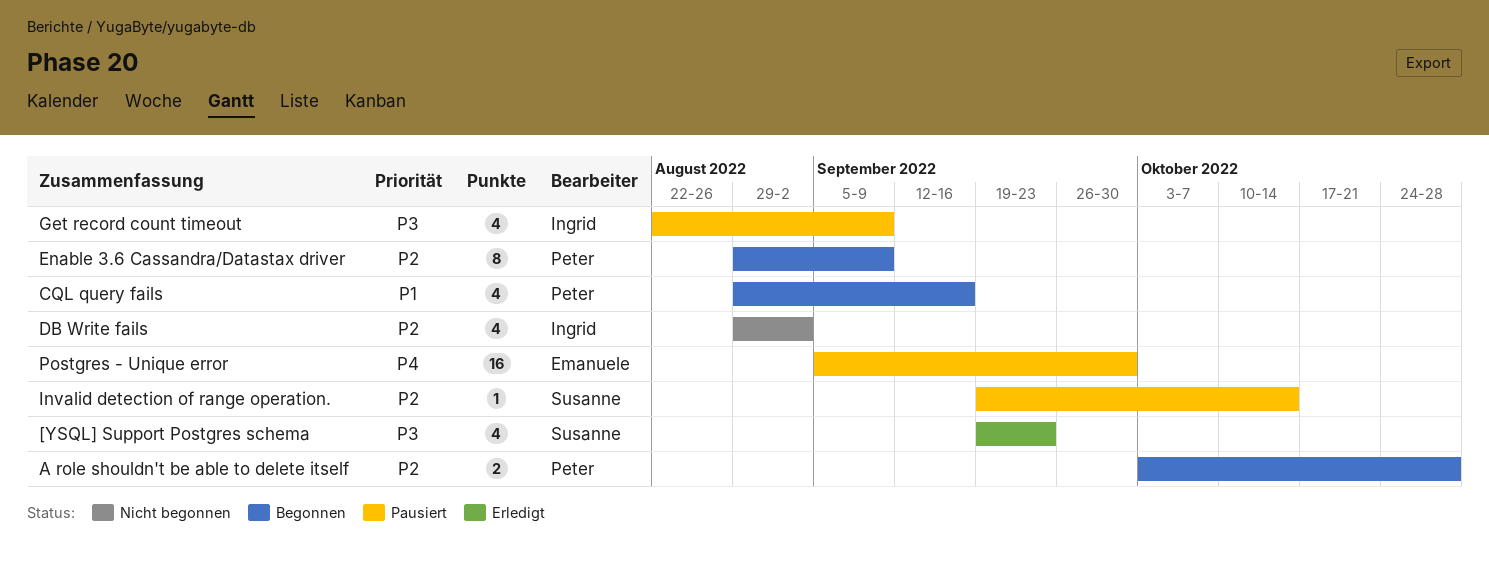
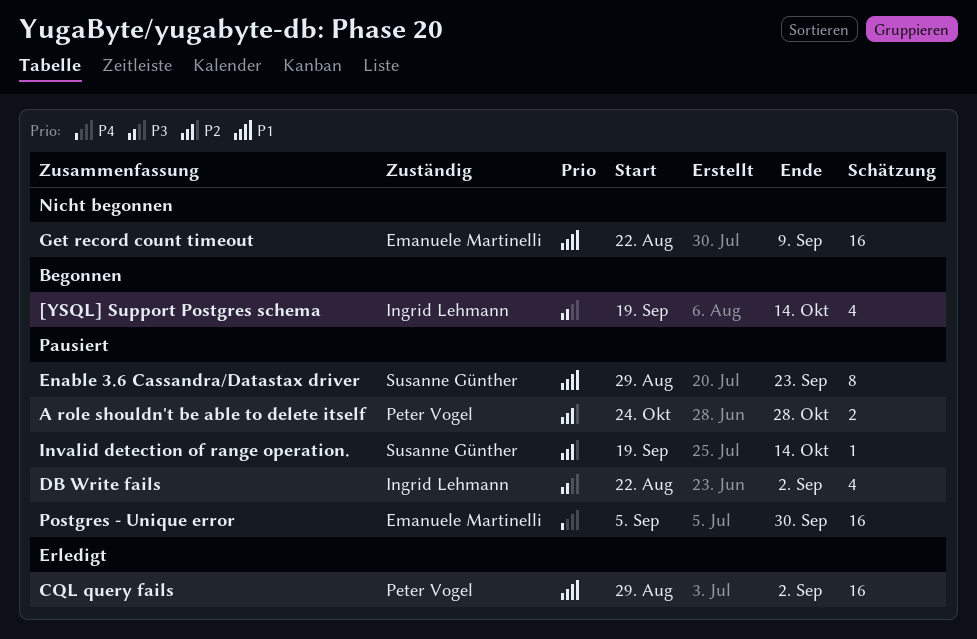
[YSQL] Support Postgres schema, status: Erledigt -> Begonnen
[YSQL] Support Postgres schema, owner: Susanne Günther -> Ingrid Lehmann
[YSQL] Support Postgres schema, due: Sep 23 -> Oct 14
A role shouldn't be able to delete itself, status: Begonnen -> Pausiert
A role shouldn't be able to delete itself, start: Oct 3 -> Oct 24
CQL query fails, status: Begonnen -> Erledigt
CQL query fails, estimate: 4 -> 16
CQL query fails, due: Sep 16 -> Sep 2
DB Write fails, status: Nicht begonnen -> Pausiert
DB Write fails, priority: P2 -> P3
DB Write fails, start: Aug 29 -> Aug 22
Enable 3.6 Cassandra/Datastax driver, status: Begonnen -> Pausiert
Enable 3.6 Cassandra/Datastax driver, owner: Peter Vogel -> Susanne Günther
Enable 3.6 Cassandra/Datastax driver, priority: P2 -> P1
Enable 3.6 Cassandra/Datastax driver, due: Sep 9 -> Sep 23
Get record count timeout, status: Pausiert -> Nicht begonnen
Get record count timeout, owner: Ingrid Lehmann -> Emanuele Martinelli
Get record count timeout, priority: P3 -> P1
Get record count timeout, estimate: 4 -> 16

